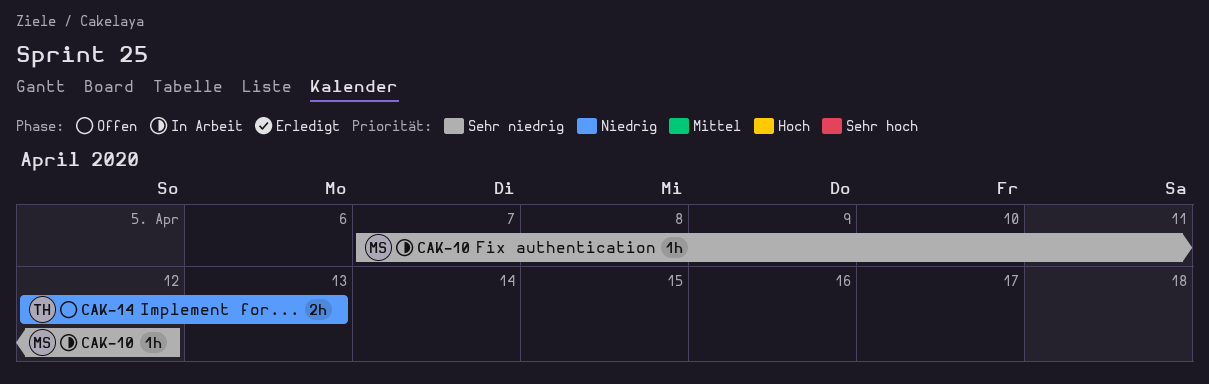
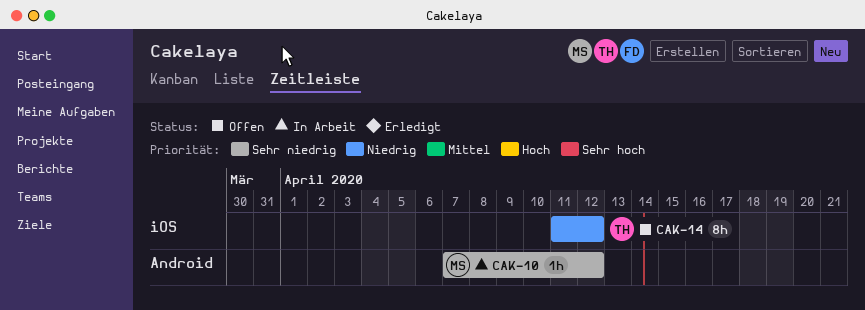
CAK-14, estimate: 2h -> 8h
CAK-14, start: Apr 12 -> Apr 11
CAK-14, due: Apr 13 -> Apr 12

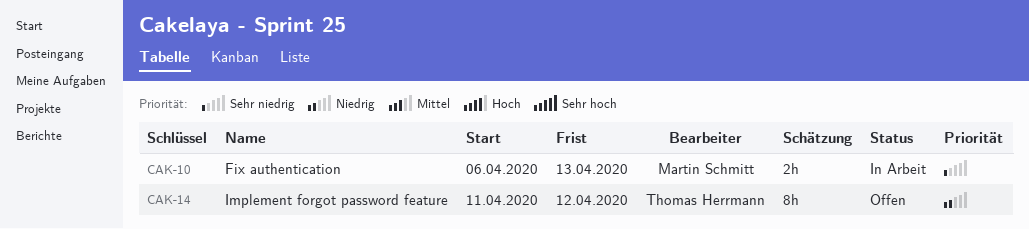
CAK-10, estimate: 1h -> 2h
CAK-10, start: Apr 7 -> Apr 6
CAK-10, due: Apr 12 -> Apr 13

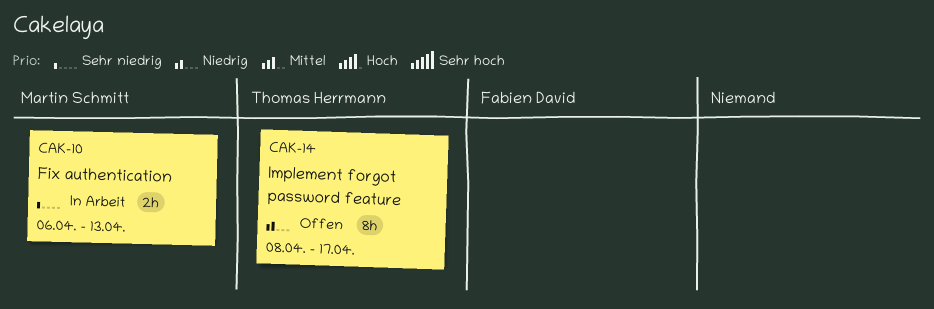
CAK-14, start: Apr 11 -> Apr 8
CAK-14, due: Apr 12 -> Apr 17

